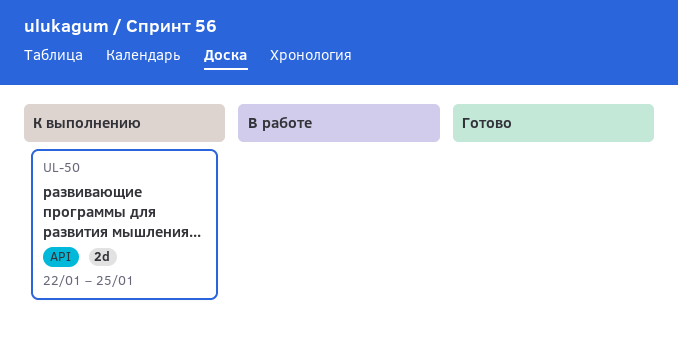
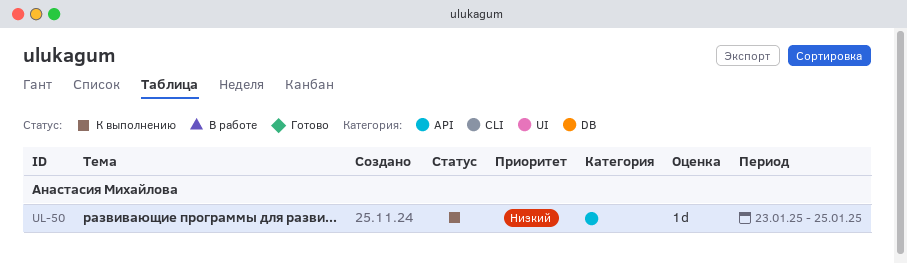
UL-50, estimate: 2d -> 1d
UL-50, start: Jan 22 -> Jan 23

